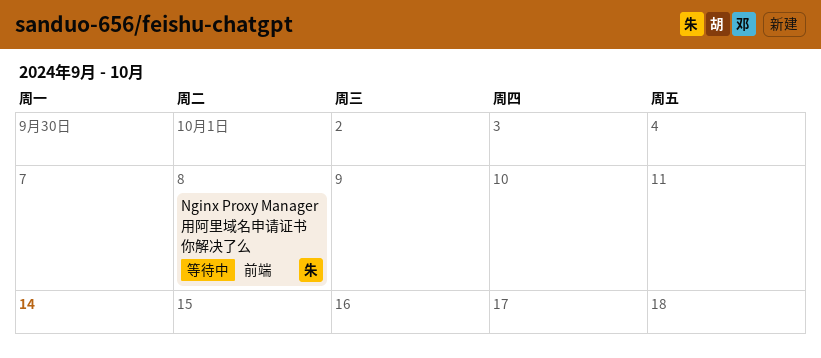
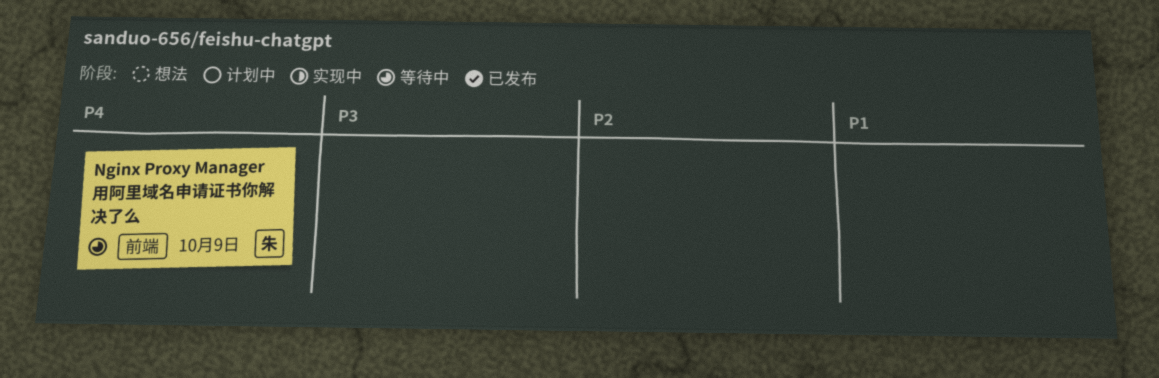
Nginx Proxy Manager 用阿里域名申请证书你解决了么, due: Oct 8 -> Oct 9

